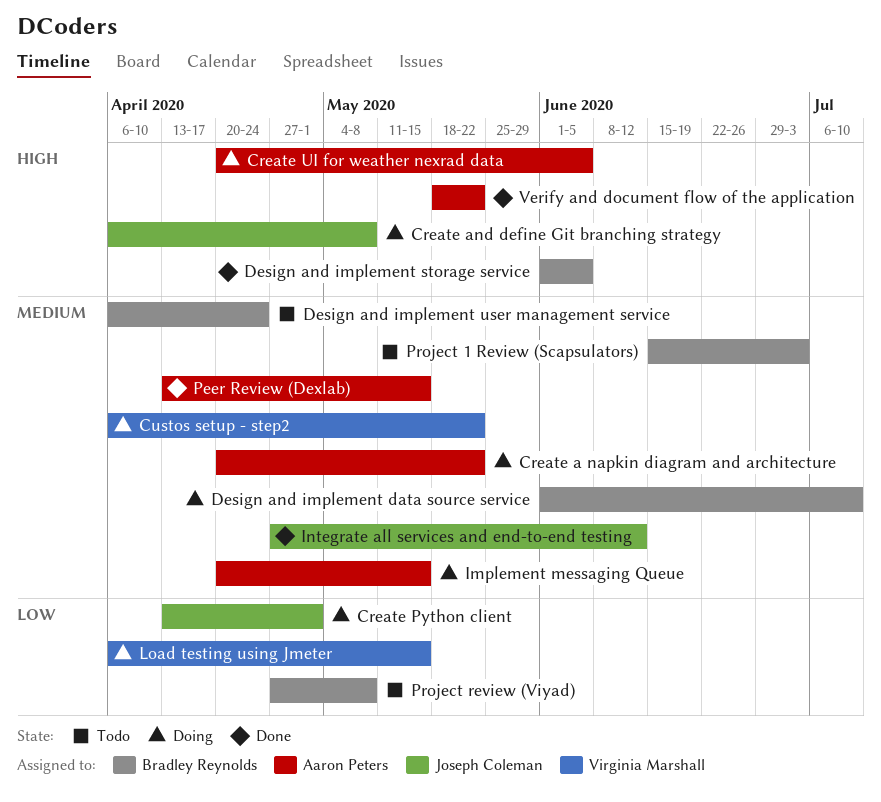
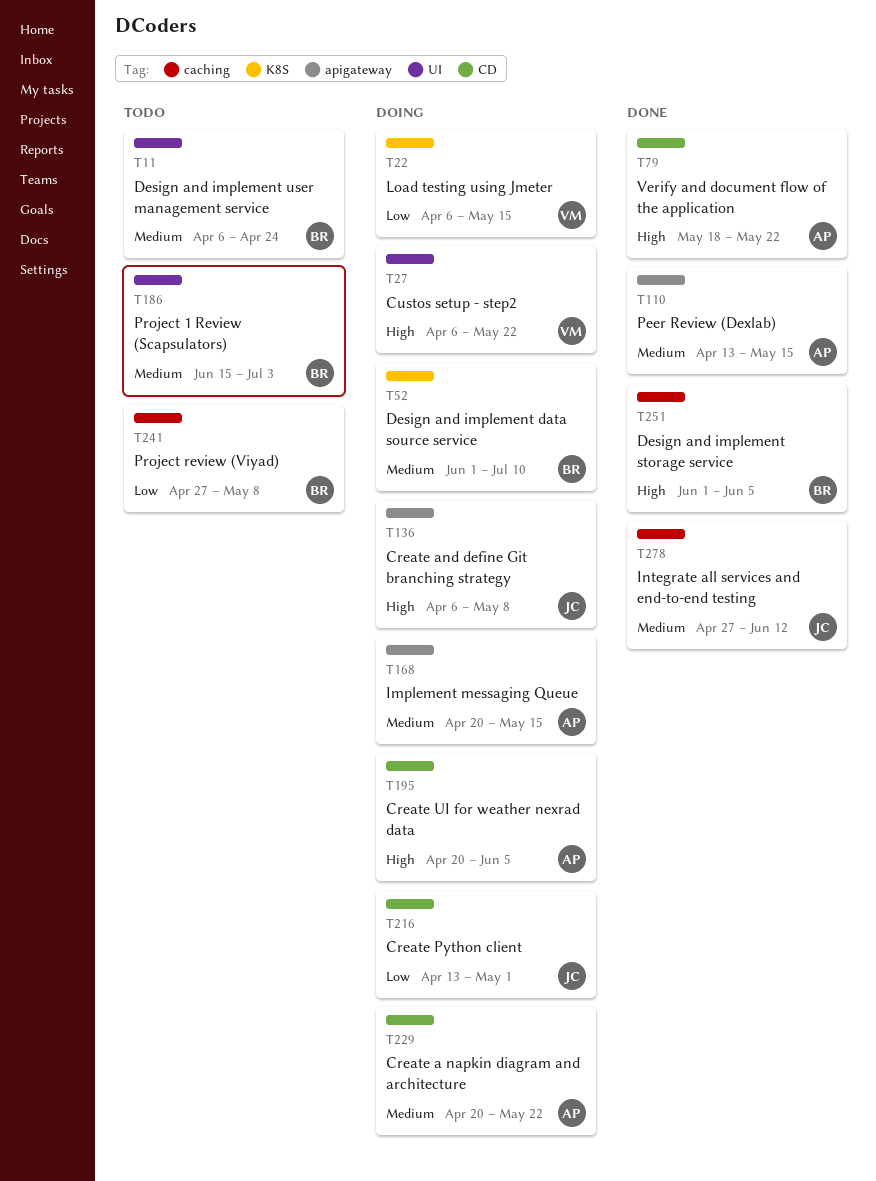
Custos setup - step2, priority: Medium -> High

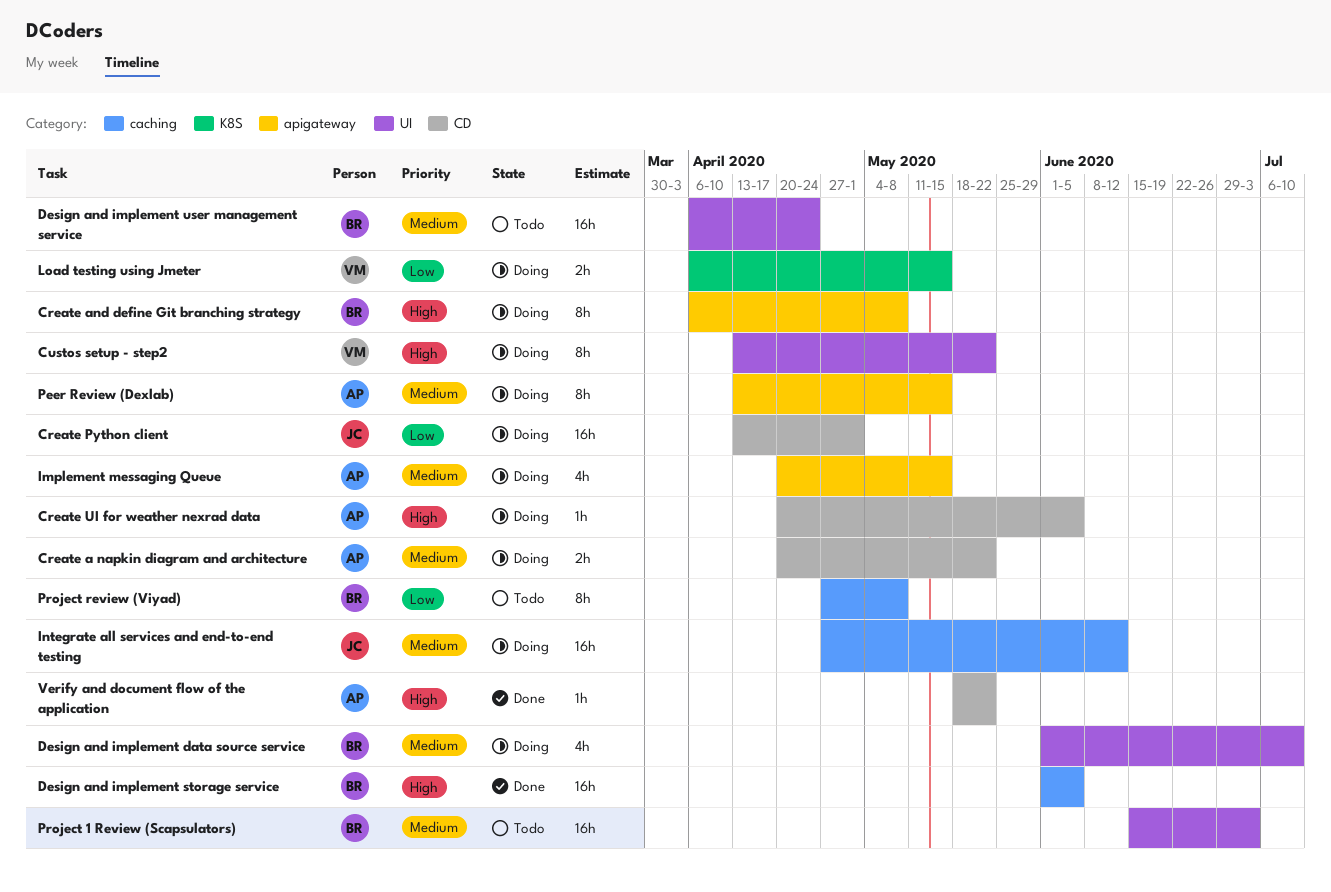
Create and define Git branching strategy, owner: JC -> BR
Custos setup - step2, start: Apr 6 -> Apr 13
Design and implement data source service, label: K8S -> UI
Integrate all services and end-to-end testing, status: Done -> Doing
Peer Review (Dexlab), status: Done -> Doing

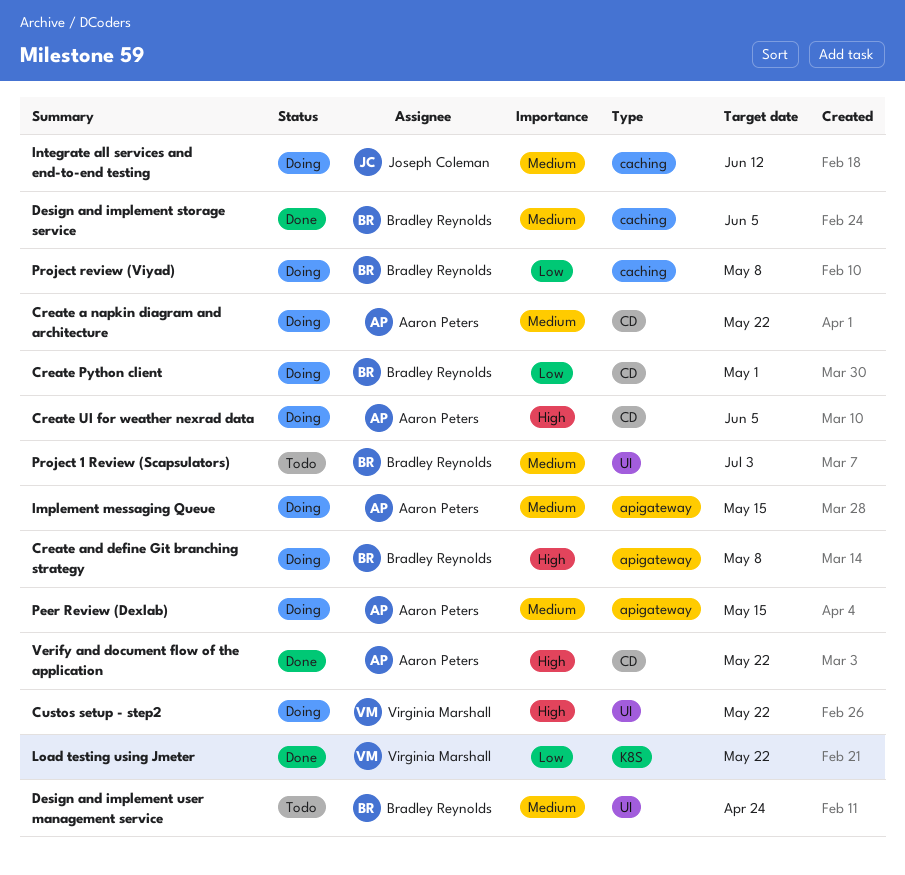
Create Python client, owner: Joseph Coleman -> Bradley Reynolds
Design and implement data source service: present -> none
Design and implement storage service, priority: High -> Medium
Load testing using Jmeter, status: Doing -> Done
Load testing using Jmeter, due: May 15 -> May 22
Project review (Viyad), status: Todo -> Doing

